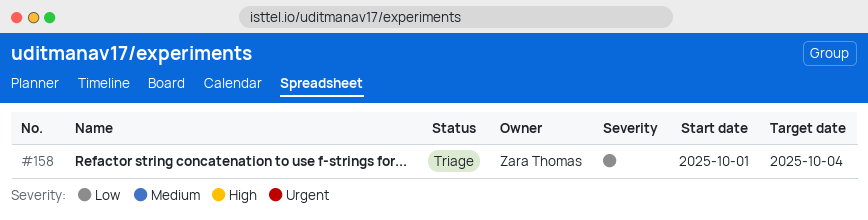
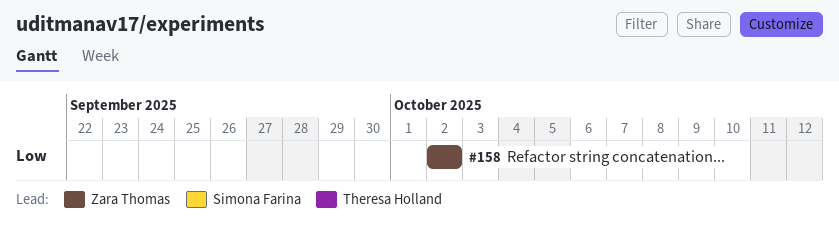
#158, start: Oct 1 -> Oct 2
#158, due: Oct 4 -> Oct 2

